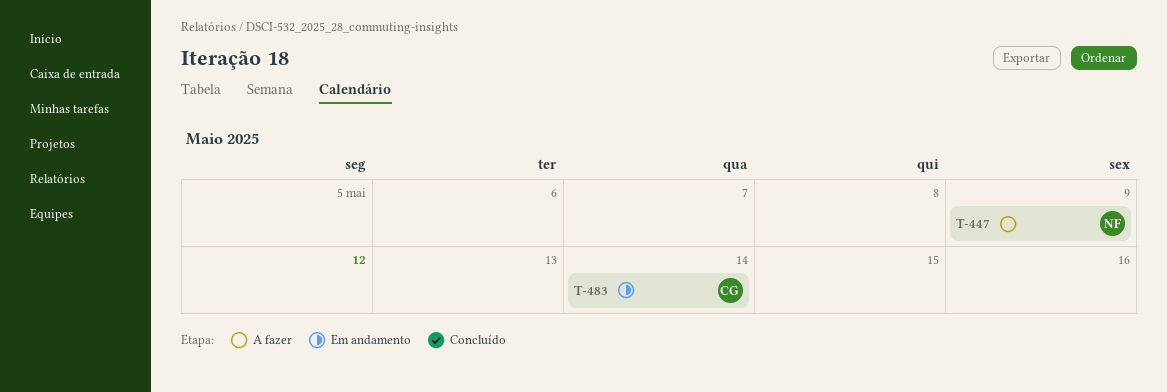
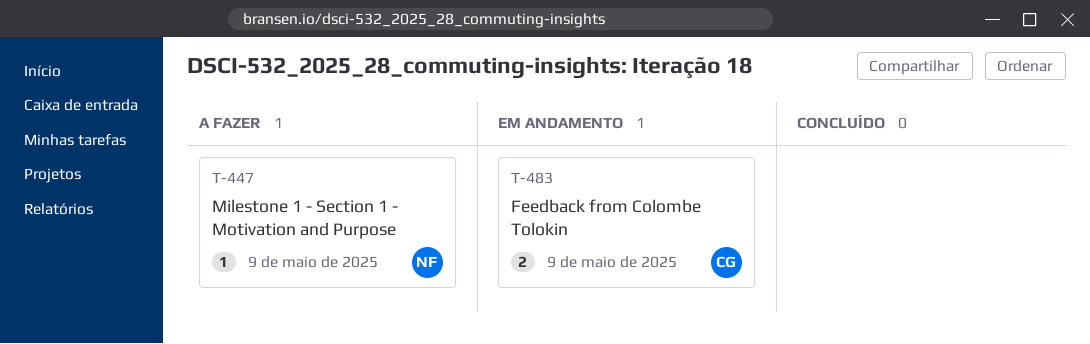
T-483, due: May 14 -> May 9

